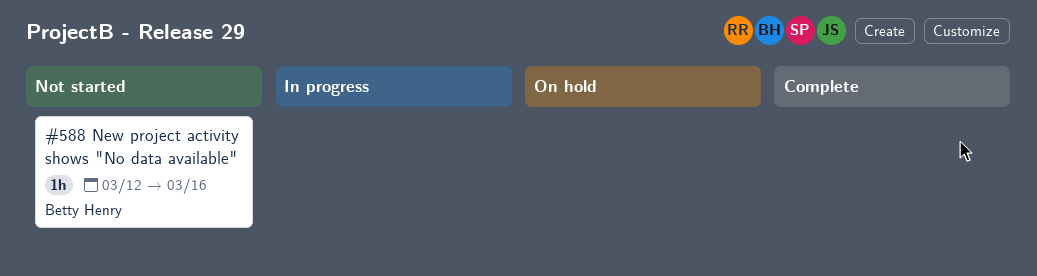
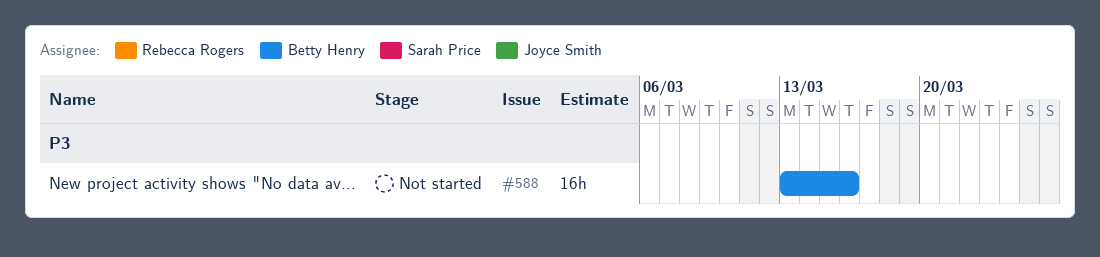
#588, estimate: 1h -> 16h
#588, start: Mar 12 -> Mar 13

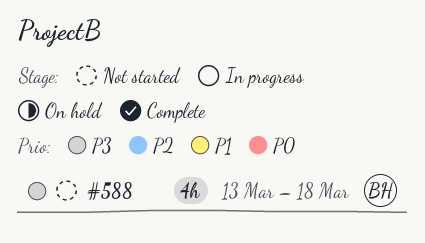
#588, estimate: 16h -> 4h
#588, due: Mar 16 -> Mar 18

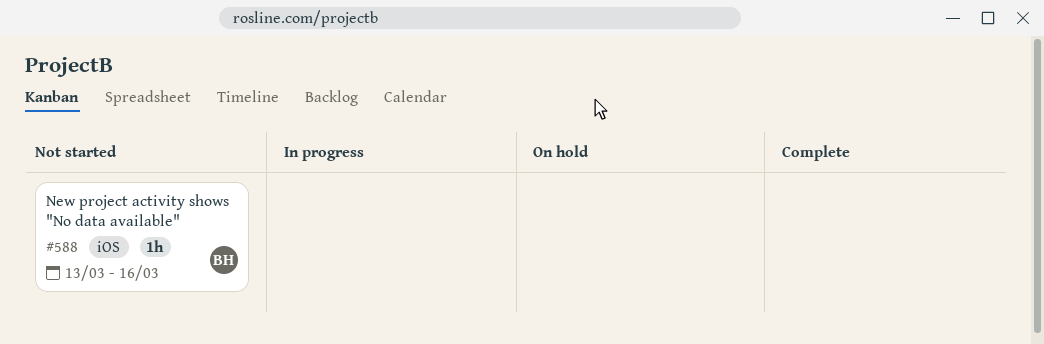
#588, estimate: 4h -> 1h
#588, due: Mar 18 -> Mar 16

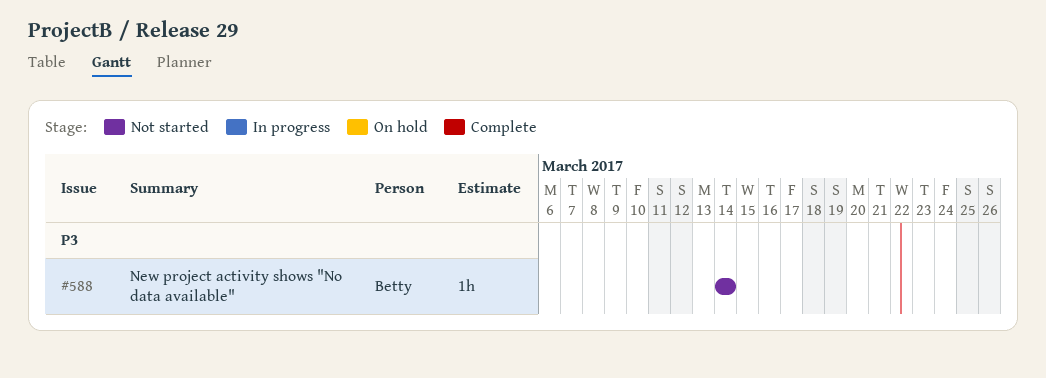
#588, start: Mar 13 -> Mar 14
#588, due: Mar 16 -> Mar 14

